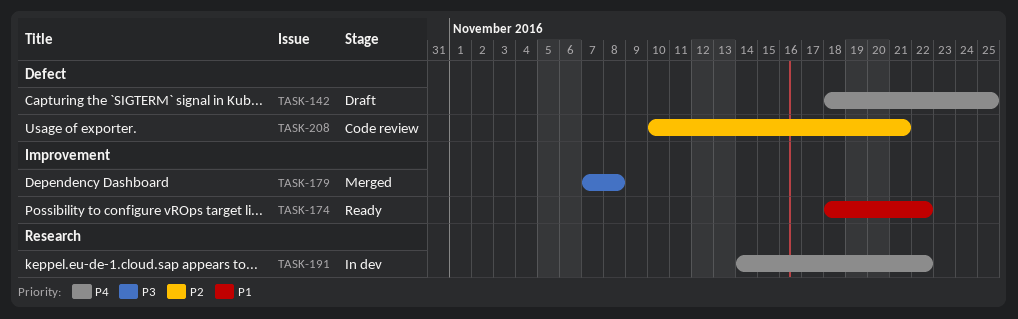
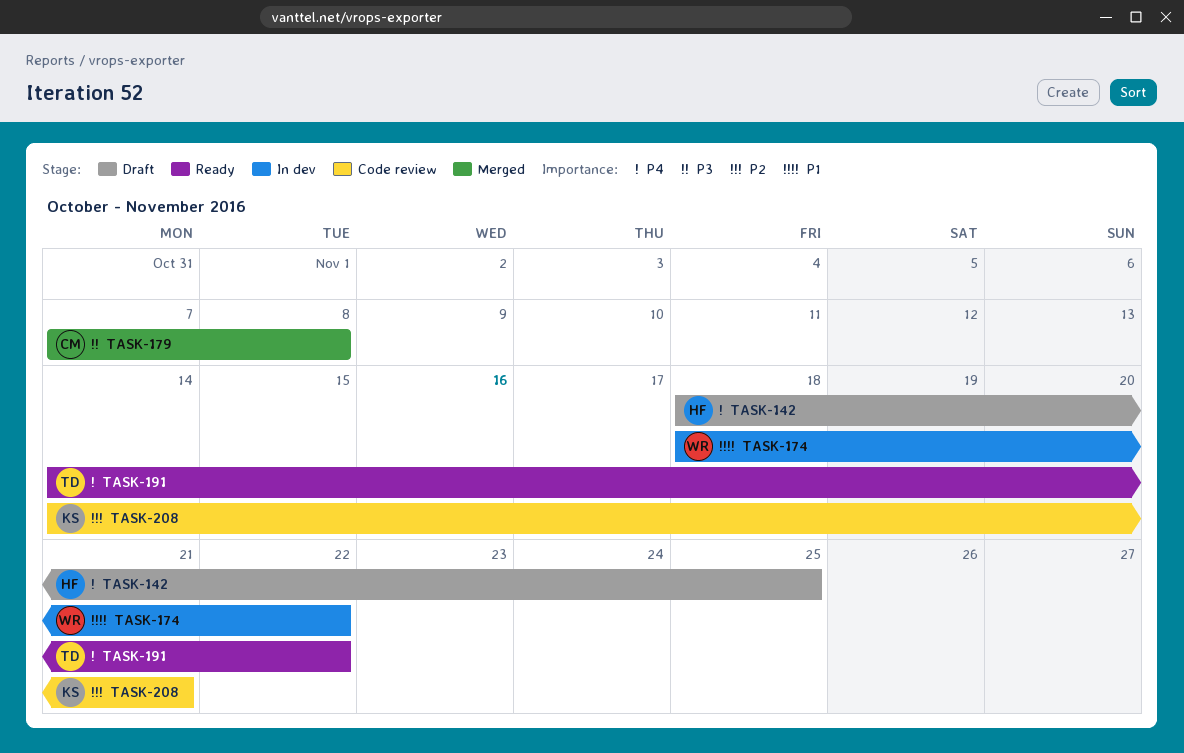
TASK-174, status: Ready -> In dev
TASK-191, status: In dev -> Ready
TASK-208, start: Nov 10 -> Nov 14

